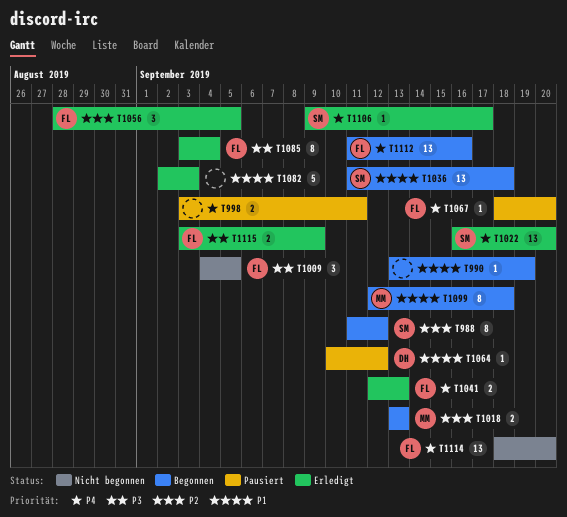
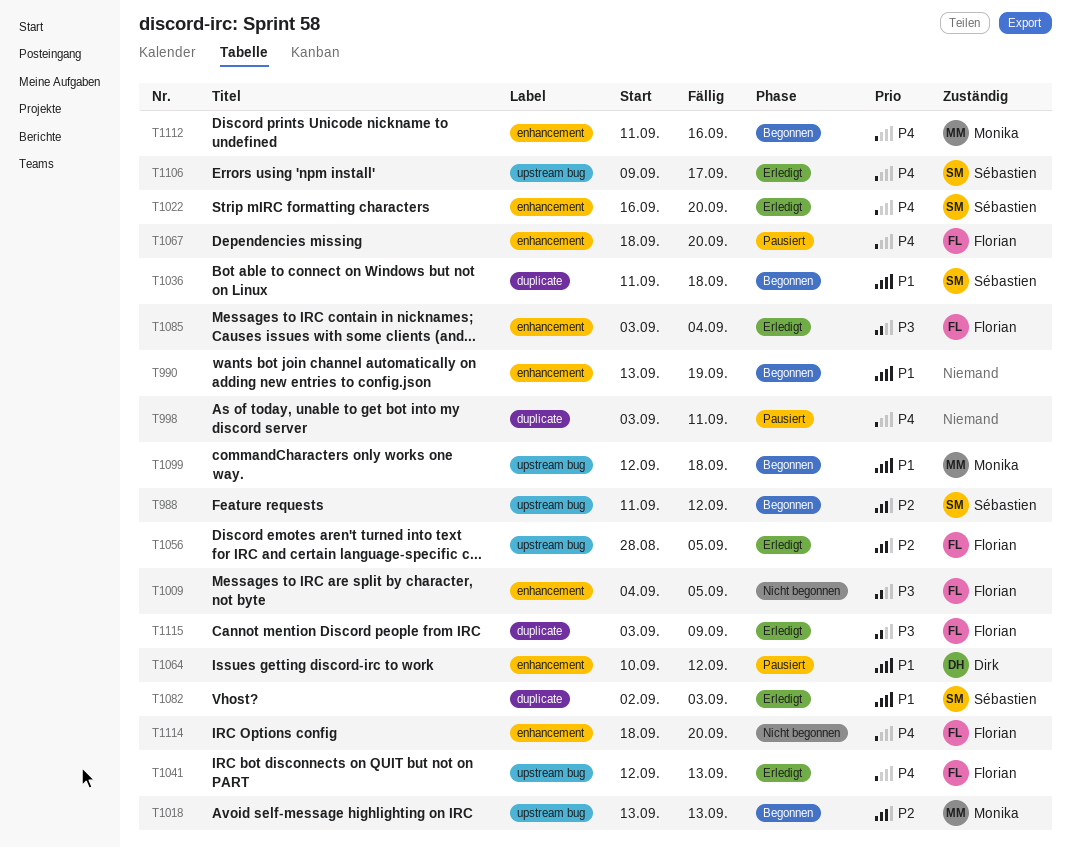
T1082, owner: none -> Sébastien
T1112, owner: Florian -> Monika

